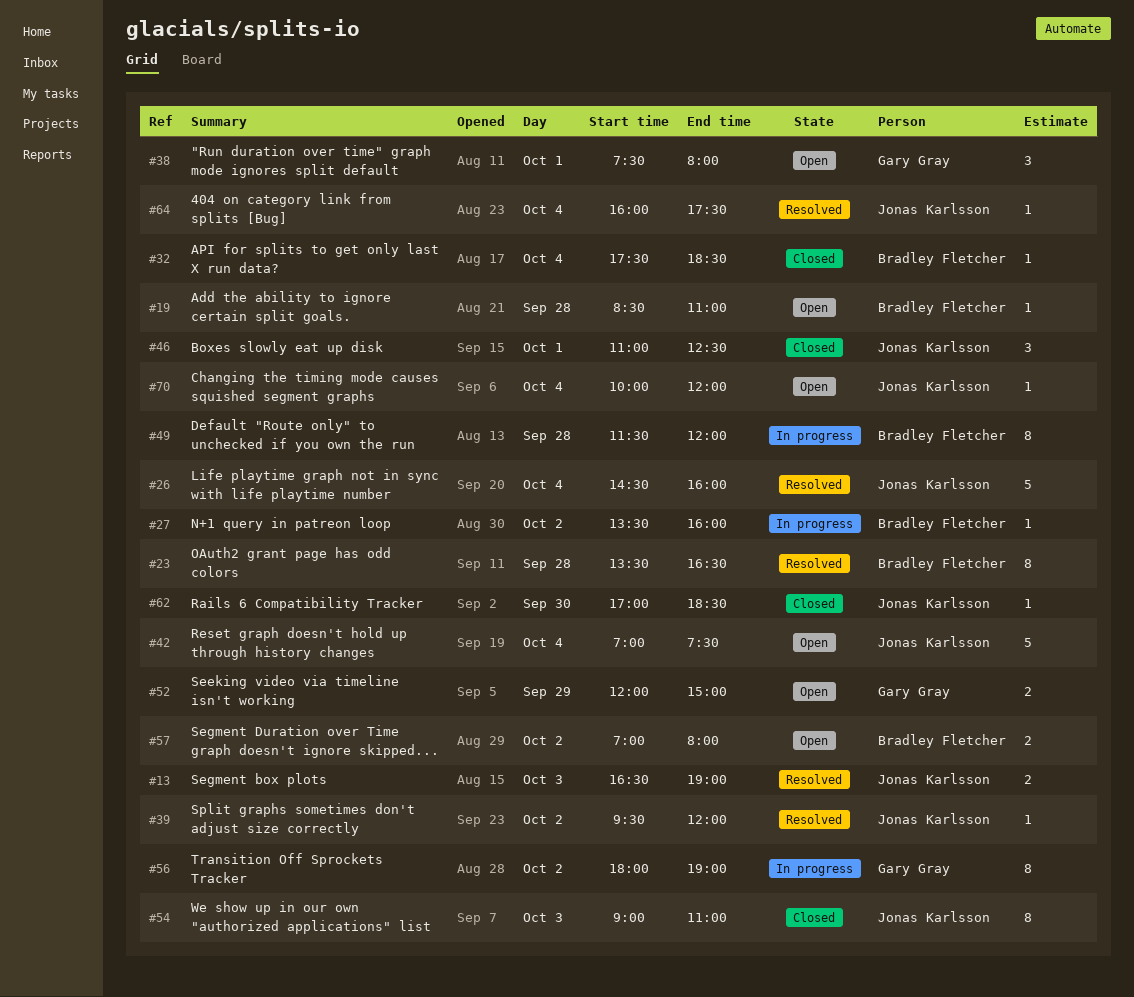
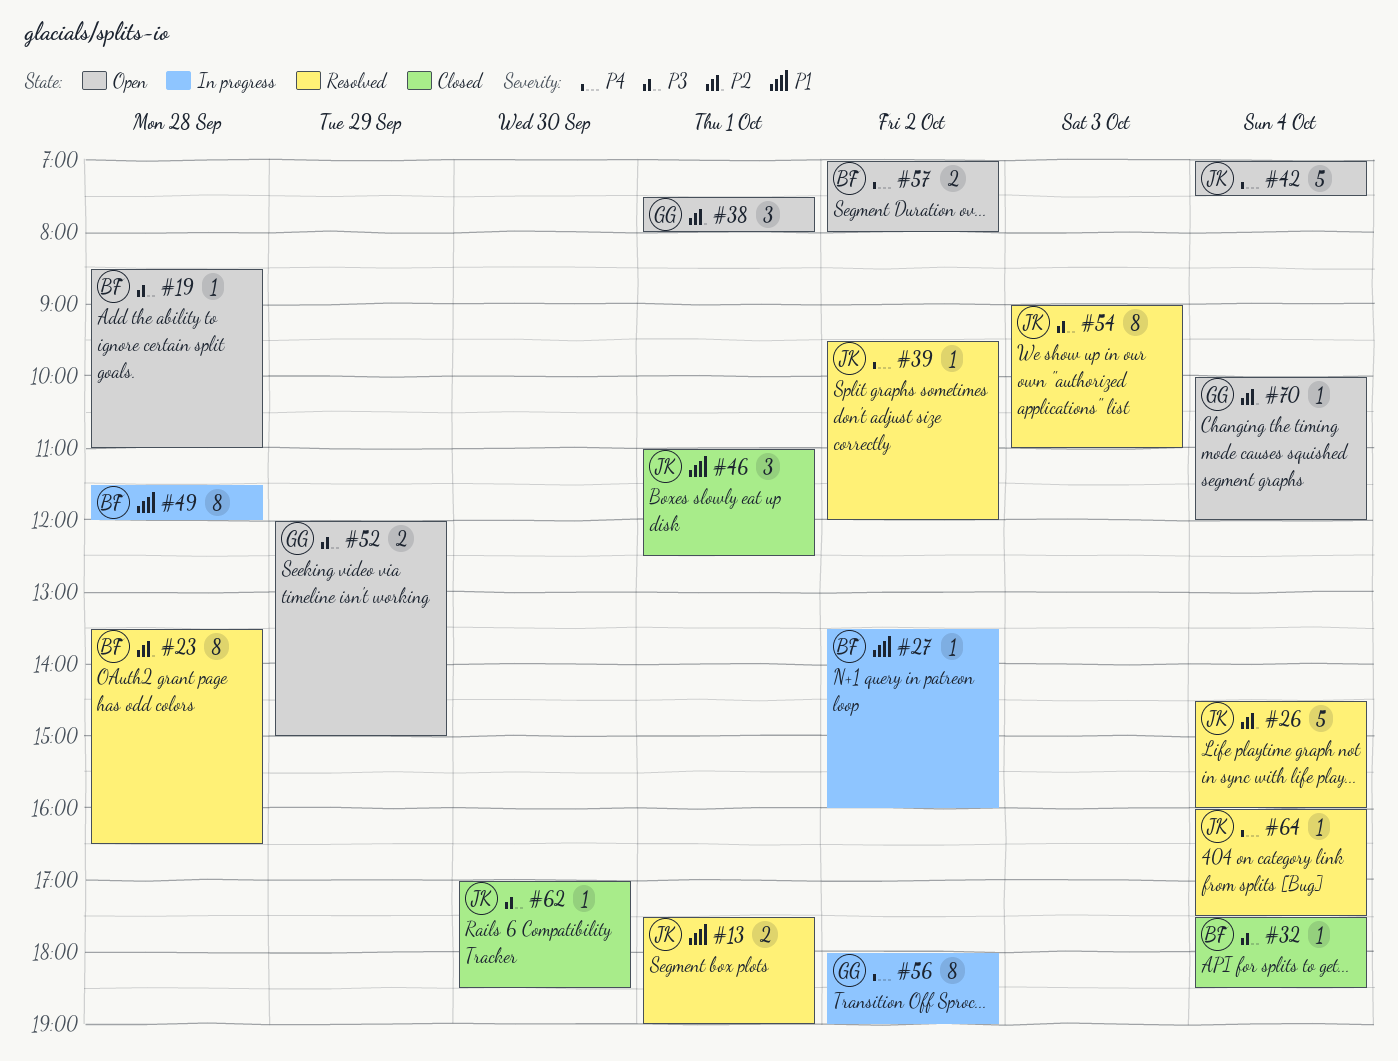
#13, day: Oct 3 -> Oct 1
#13, begins: 16:30 -> 17:30
#54, status: Closed -> Resolved
#70, owner: Jonas Karlsson -> Gary Gray

